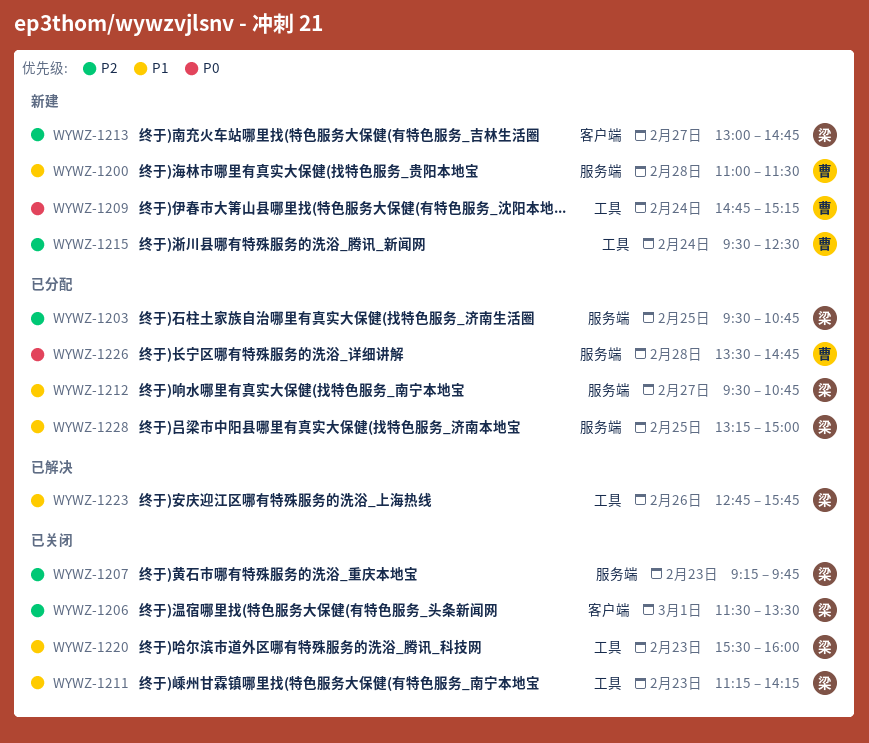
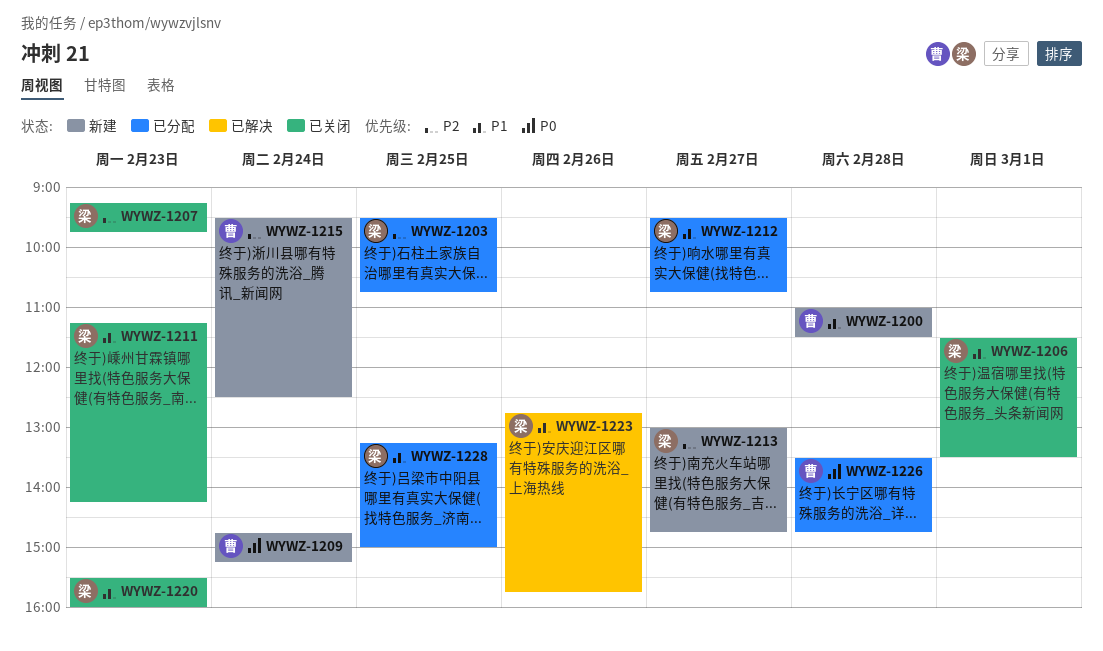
WYWZ-1206, priority: P2 -> P1

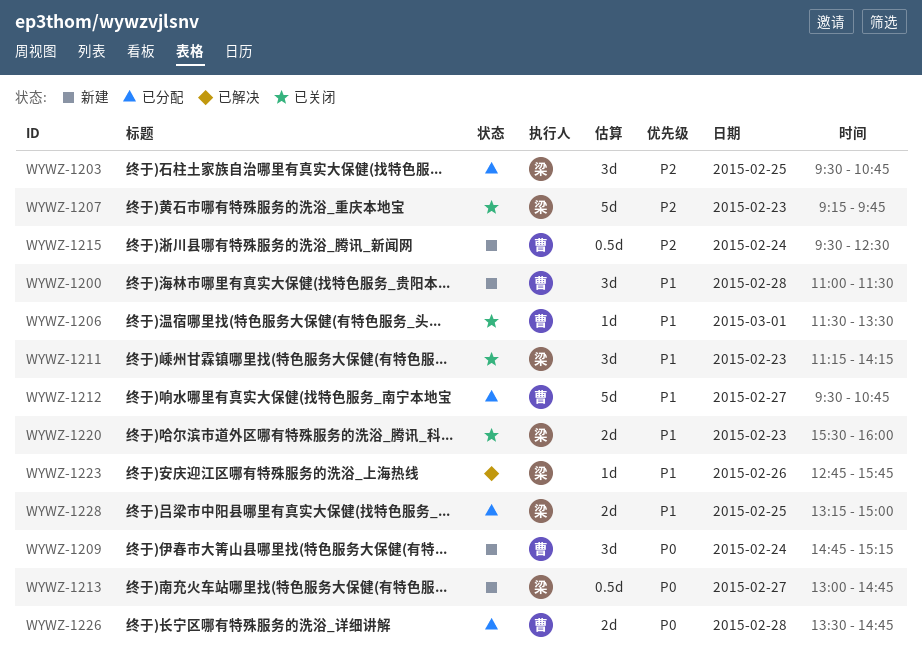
WYWZ-1206, owner: 梁 -> 曹
WYWZ-1212, owner: 梁 -> 曹
WYWZ-1213, priority: P2 -> P0

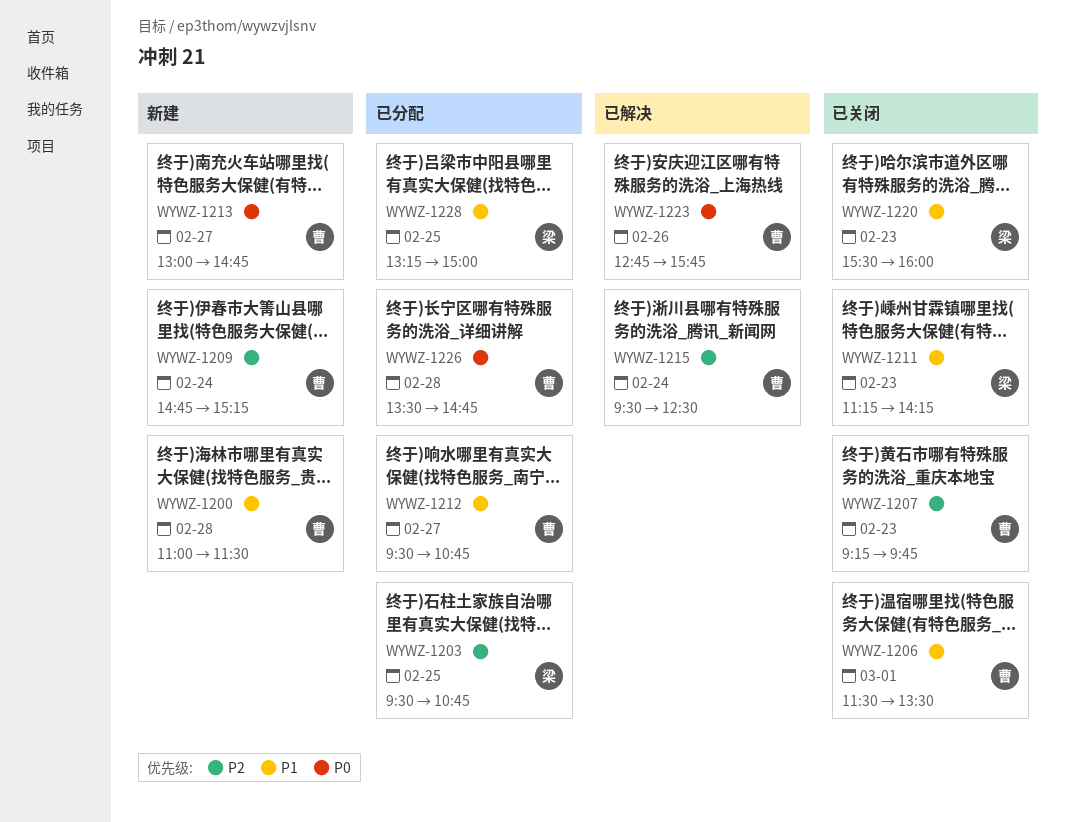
WYWZ-1207, owner: 梁 -> 曹
WYWZ-1209, priority: P0 -> P2
WYWZ-1213, owner: 梁 -> 曹
WYWZ-1215, status: 新建 -> 已解决
WYWZ-1223, owner: 梁 -> 曹
WYWZ-1223, priority: P1 -> P0

